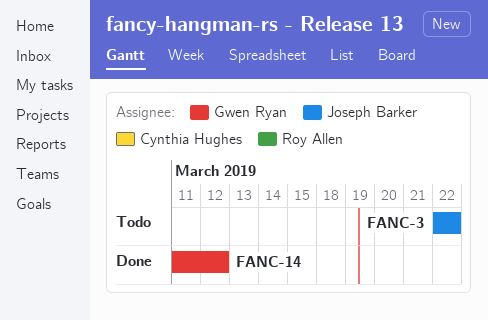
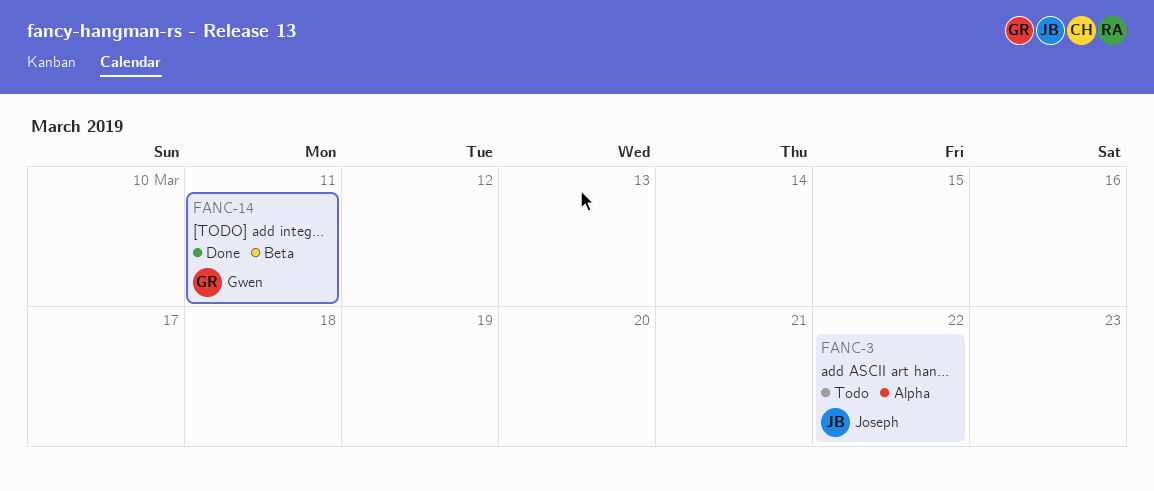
FANC-14, due: Mar 12 -> Mar 11

